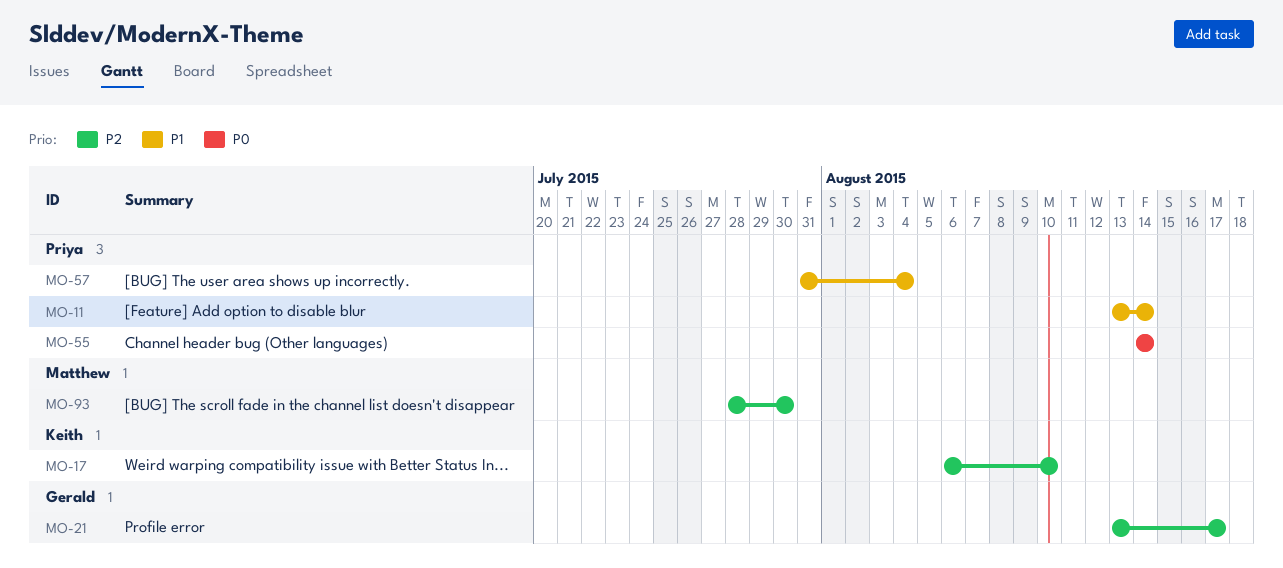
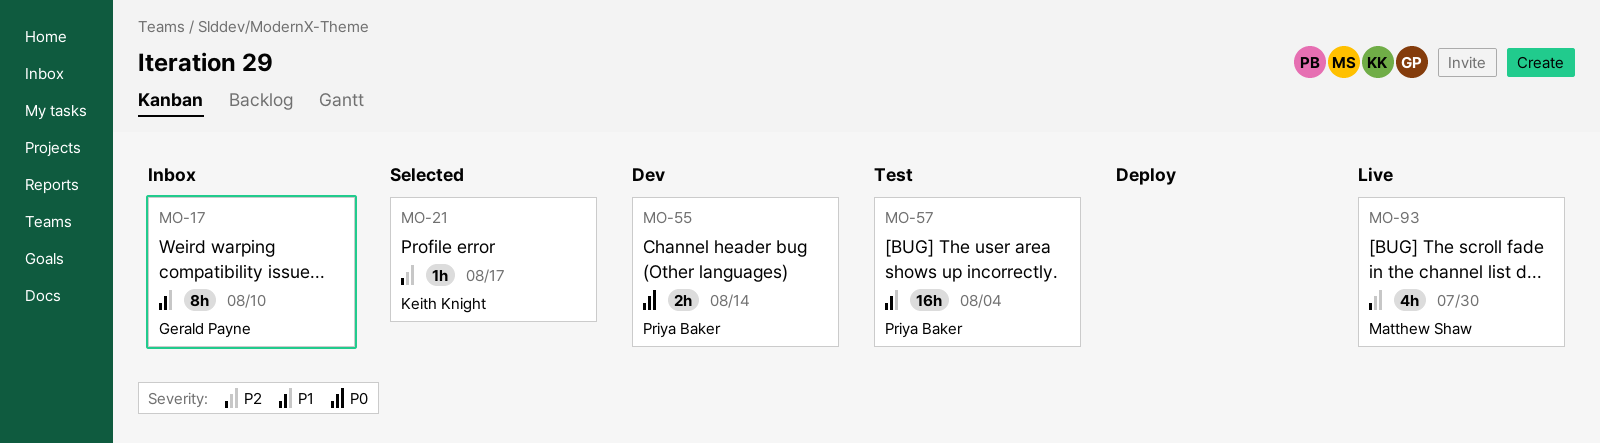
MO-11: present -> none
MO-17, owner: Keith Knight -> Gerald Payne
MO-17, priority: P2 -> P1
MO-21, owner: Gerald Payne -> Keith Knight

